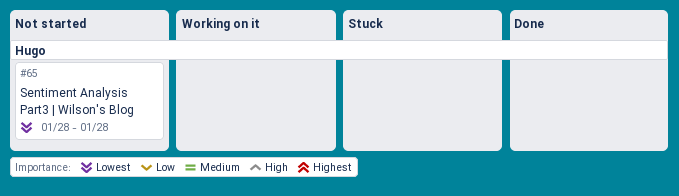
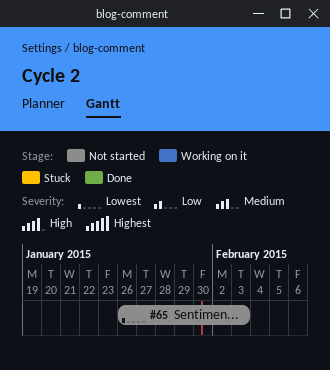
#65, start: Jan 28 -> Jan 26
#65, due: Jan 28 -> Feb 3

